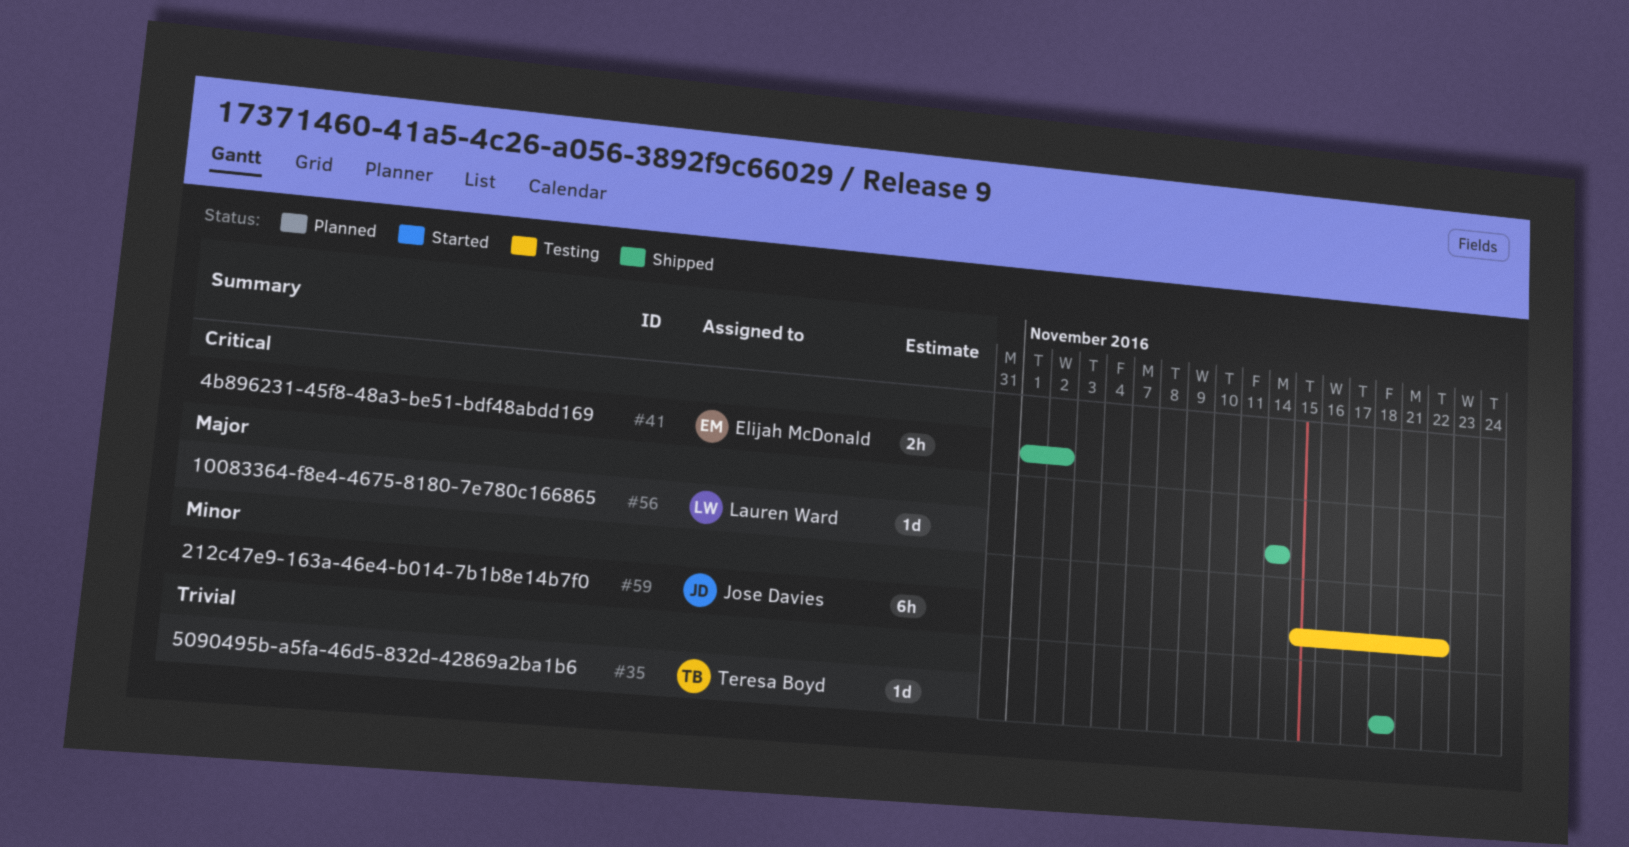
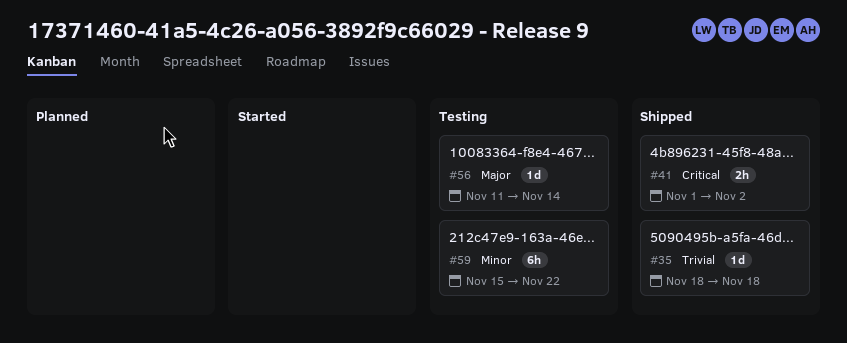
#56, status: Shipped -> Testing
#56, start: Nov 14 -> Nov 11

